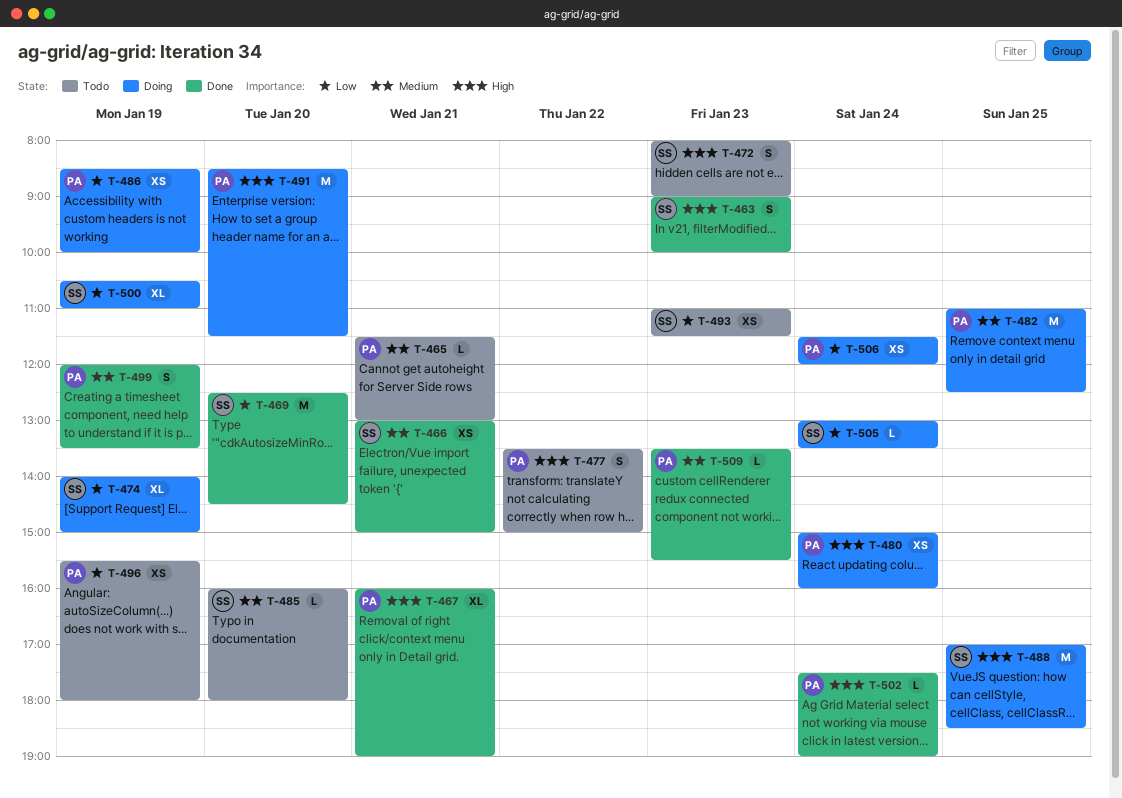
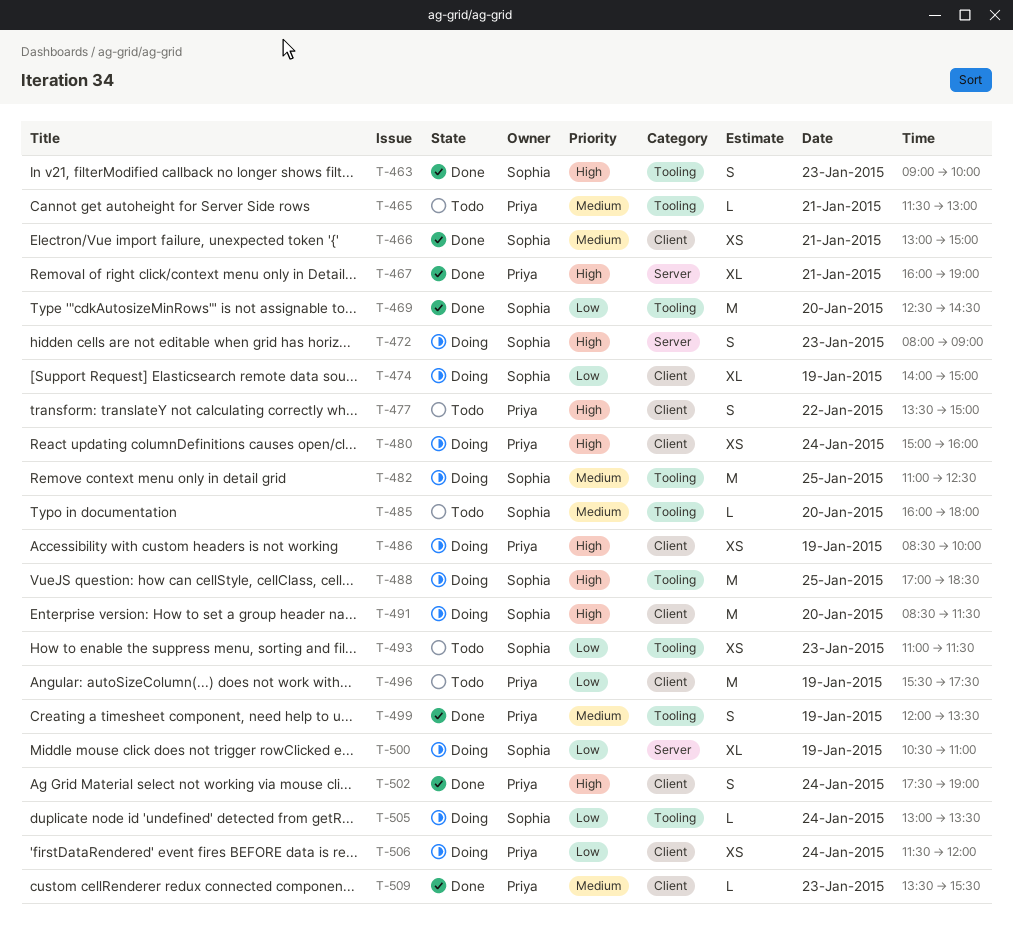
T-472, status: Todo -> Doing
T-482, owner: Priya -> Sophia
T-486, priority: Low -> High
T-491, owner: Priya -> Sophia
T-496, estimate: XS -> M
T-496, ends: 18:00 -> 17:30
T-502, estimate: L -> S

